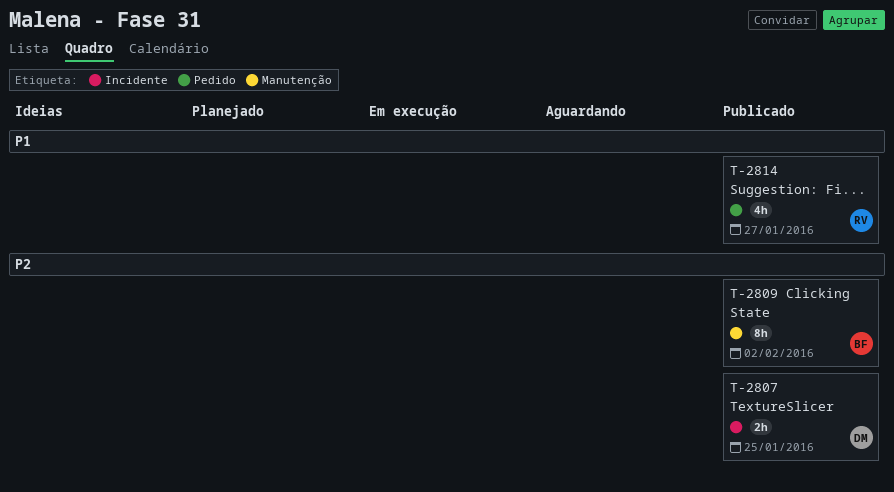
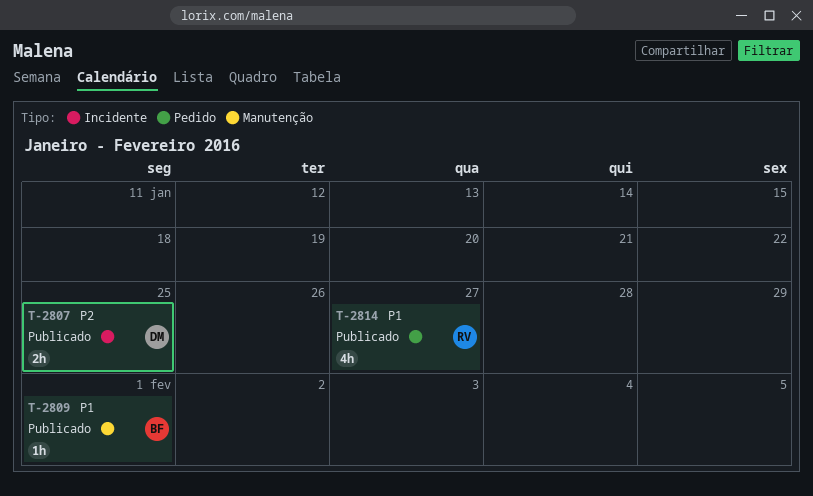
T-2809, priority: P2 -> P1
T-2809, estimate: 8h -> 1h
T-2809, due: Feb 2 -> Feb 1

